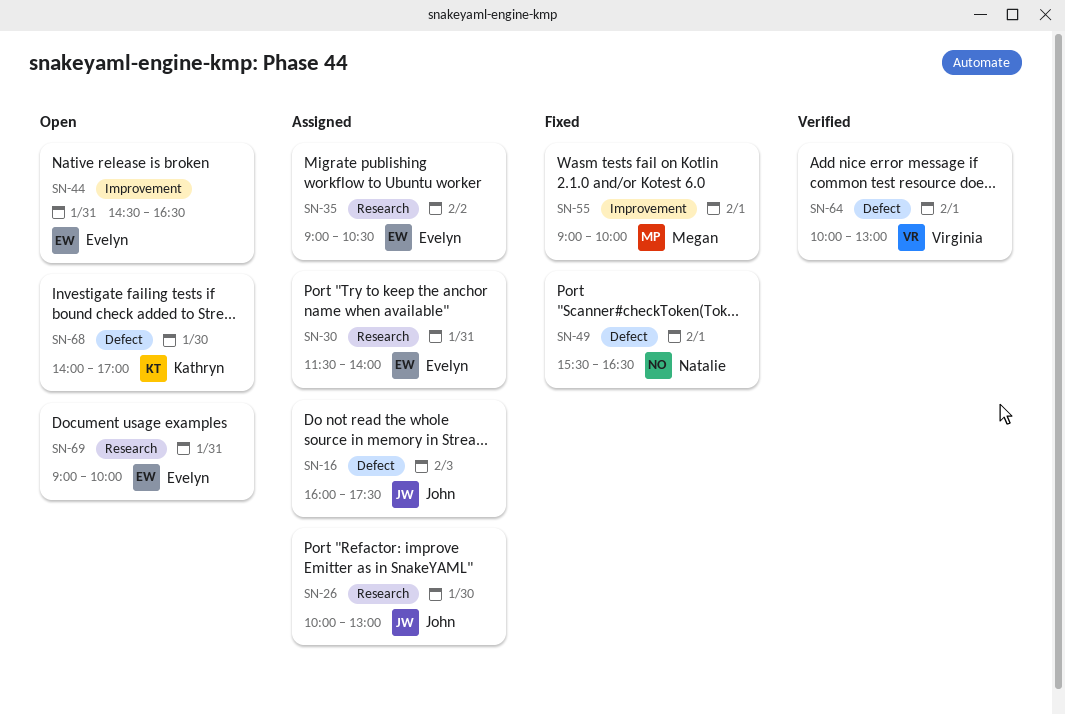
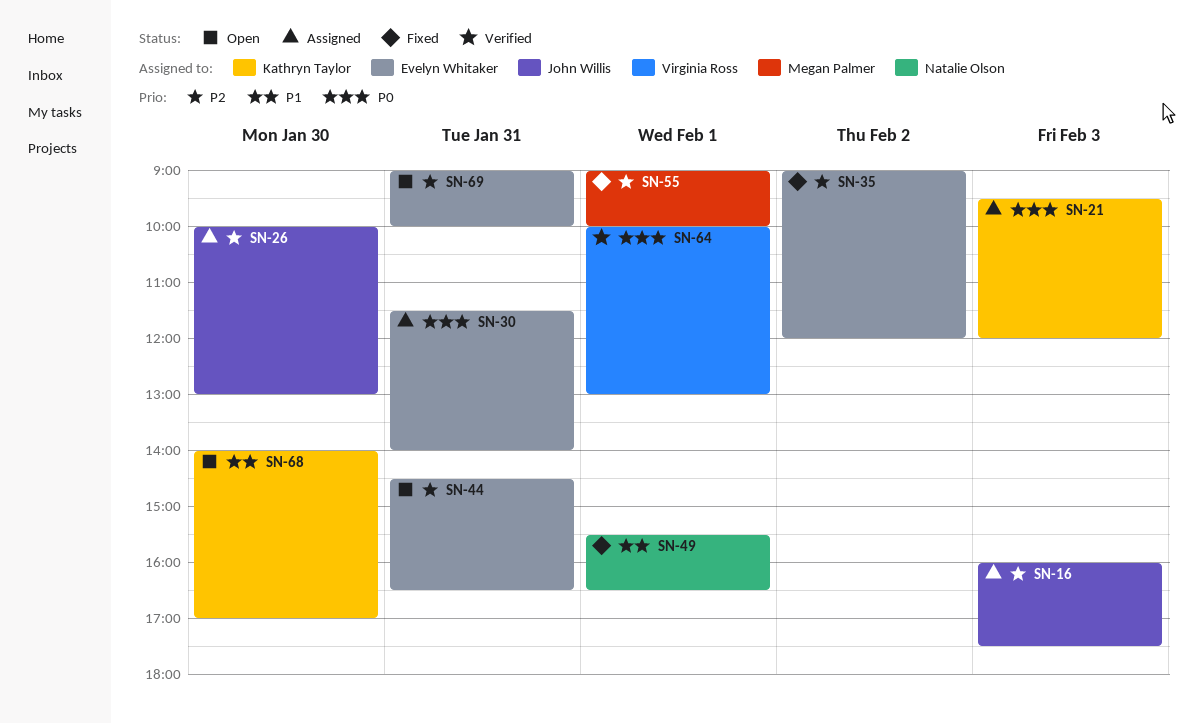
SN-21: none -> present
SN-35, status: Assigned -> Fixed
SN-35, ends: 10:30 -> 12:00

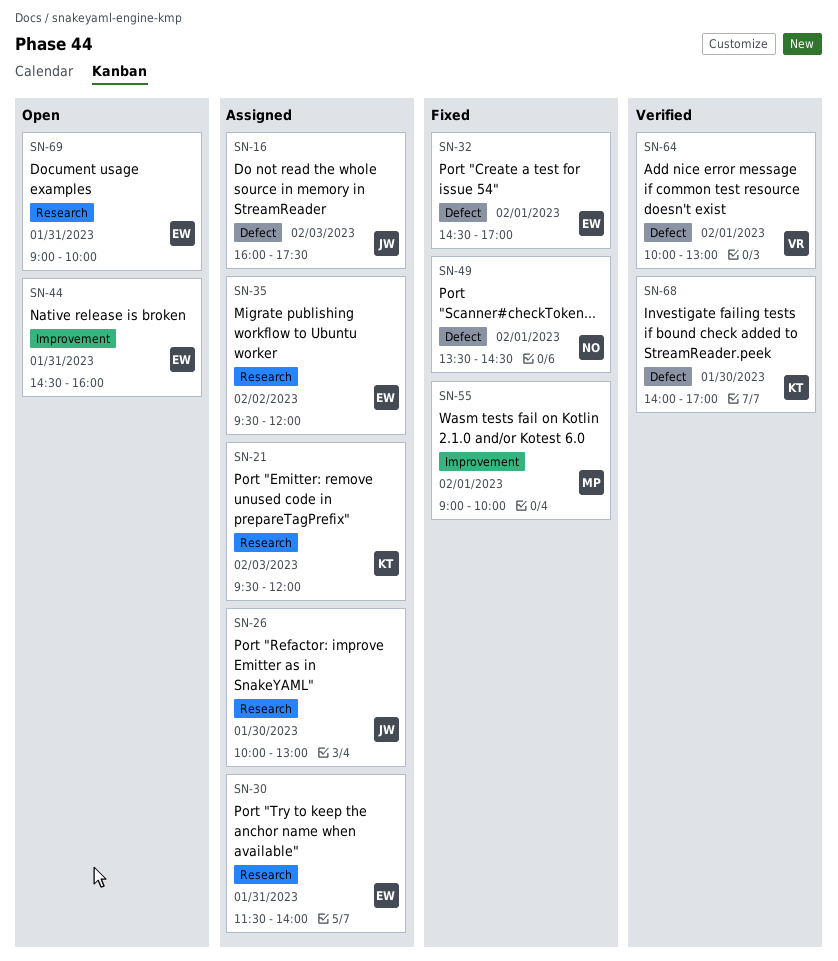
SN-32: none -> present
SN-35, status: Fixed -> Assigned
SN-35, begins: 09:00 -> 09:30
SN-44, ends: 16:30 -> 16:00
SN-49, begins: 15:30 -> 13:30
SN-49, ends: 16:30 -> 14:30
SN-68, status: Open -> Verified

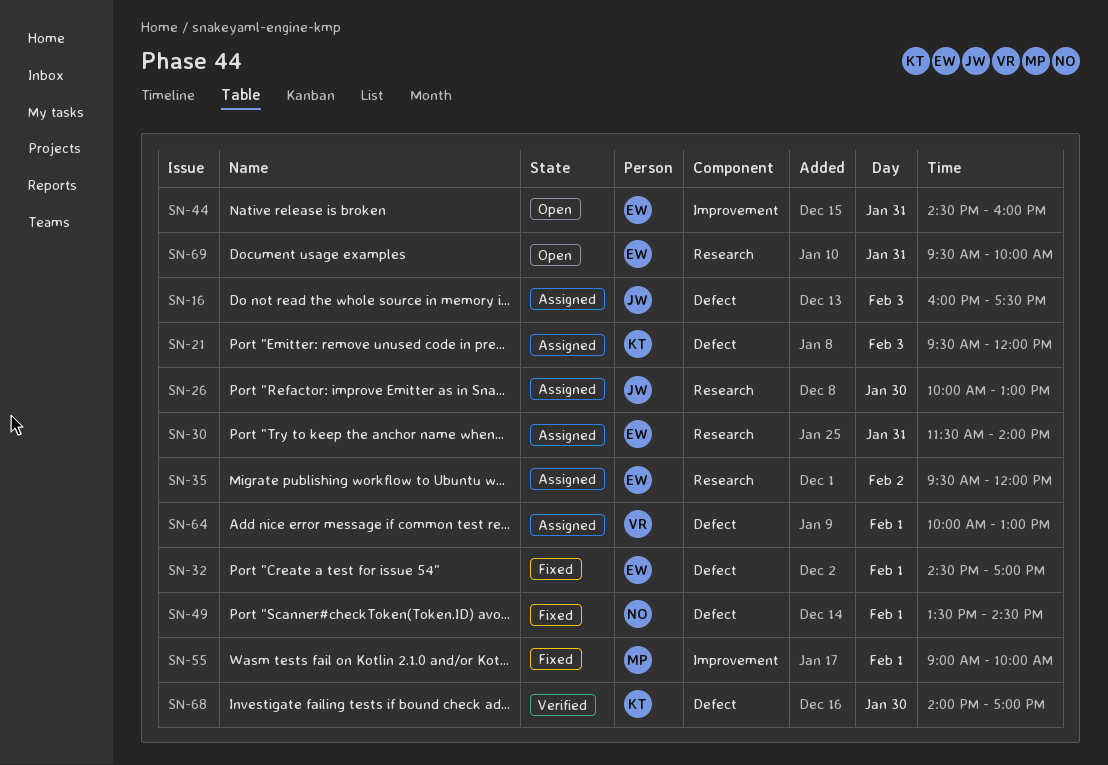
SN-21, label: Research -> Defect
SN-64, status: Verified -> Assigned
SN-69, begins: 09:00 -> 09:30

